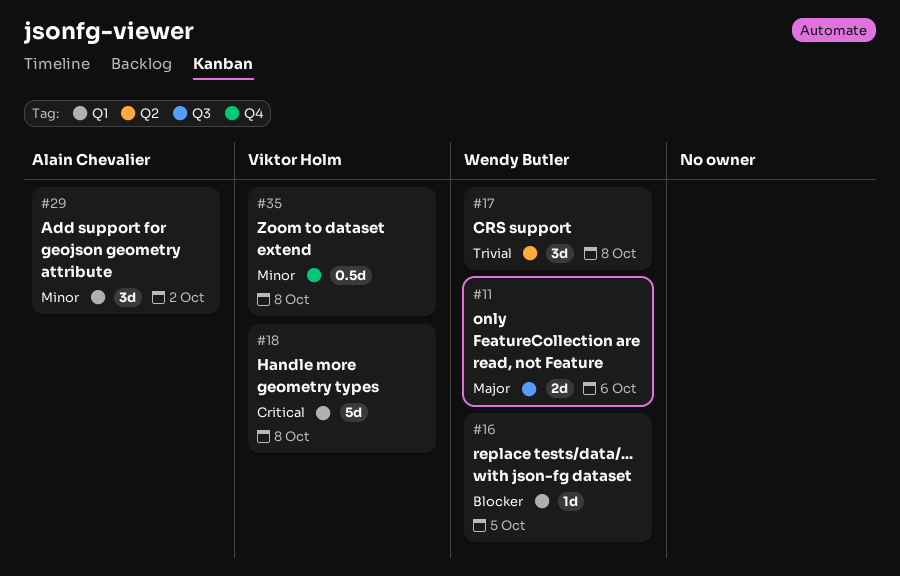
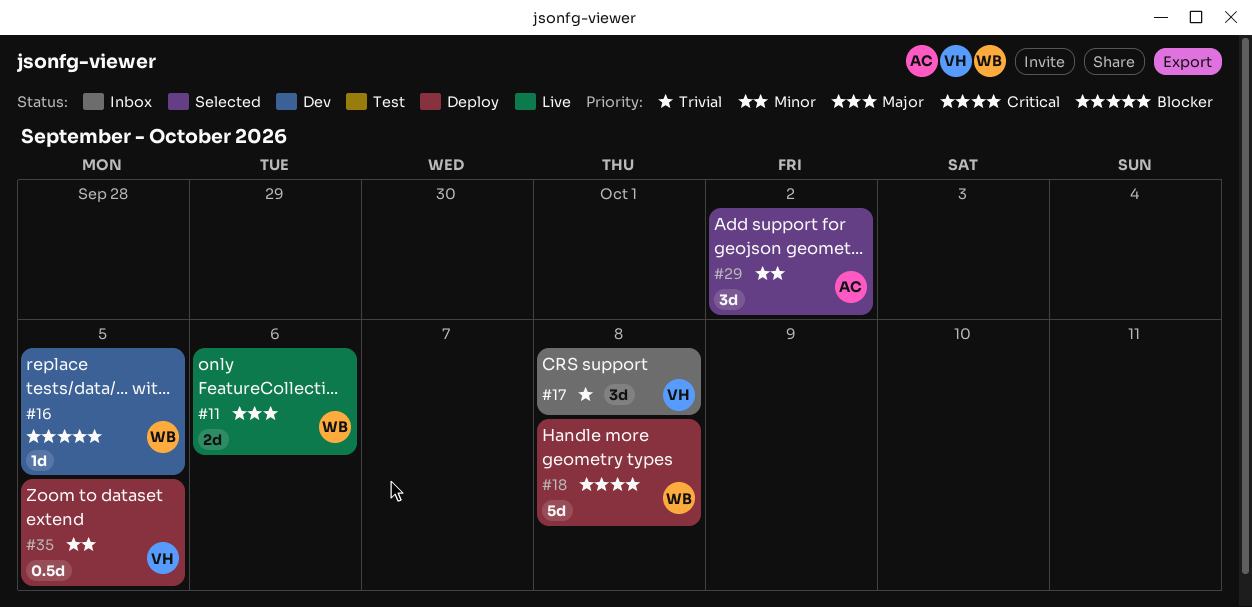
#17, owner: Wendy Butler -> Viktor Holm
#18, owner: Viktor Holm -> Wendy Butler
#35, due: Oct 8 -> Oct 5

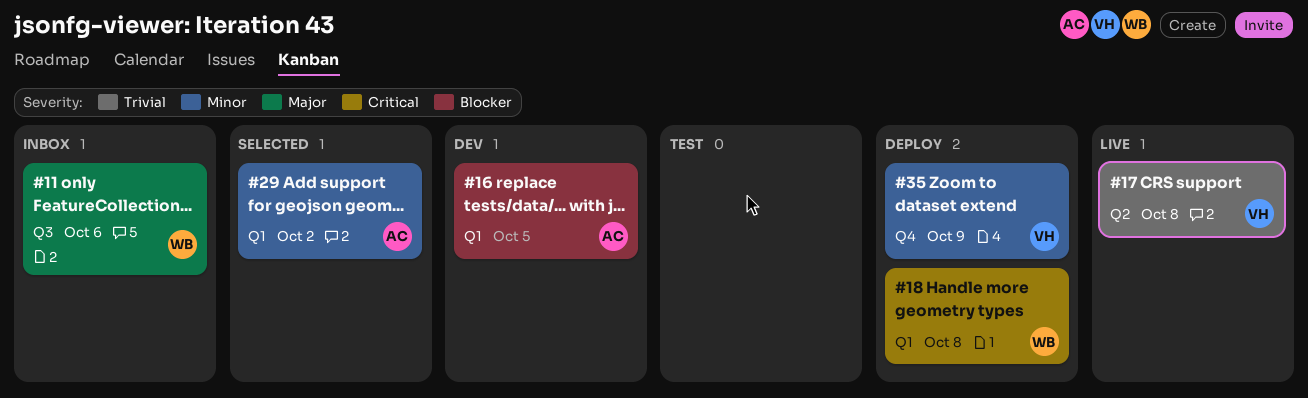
#11, status: Live -> Inbox
#16, owner: WB -> AC
#17, status: Inbox -> Live
#35, due: Oct 5 -> Oct 9

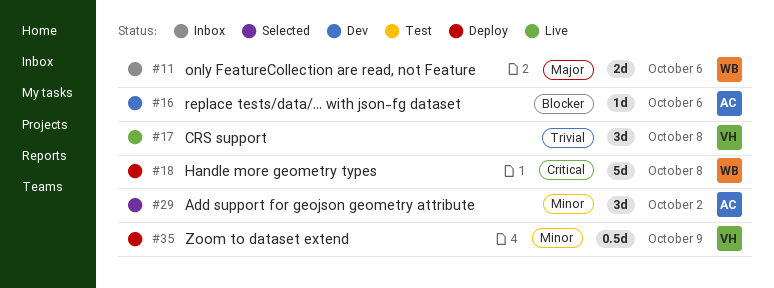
#16, due: Oct 5 -> Oct 6

